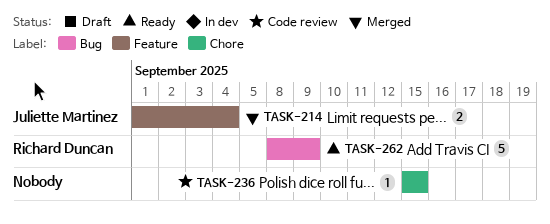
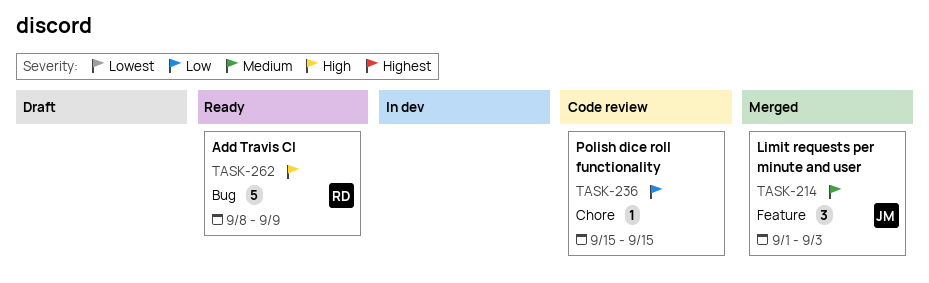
TASK-214, estimate: 2 -> 3
TASK-214, due: Sep 4 -> Sep 3

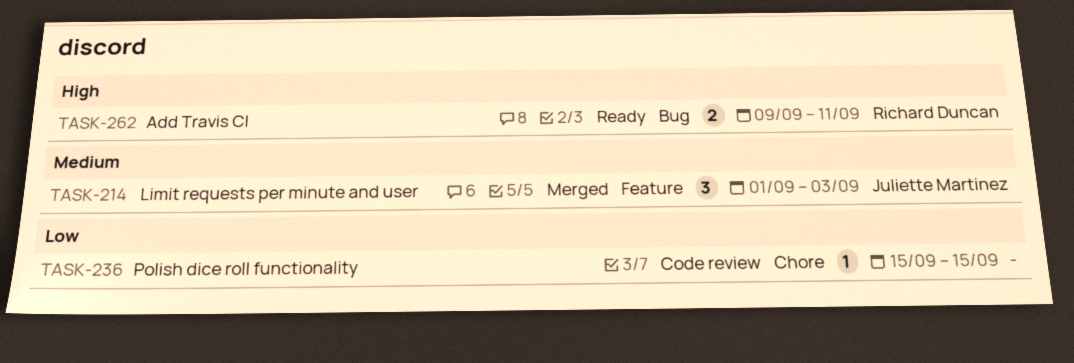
TASK-262, estimate: 5 -> 2
TASK-262, start: Sep 8 -> Sep 9
TASK-262, due: Sep 9 -> Sep 11

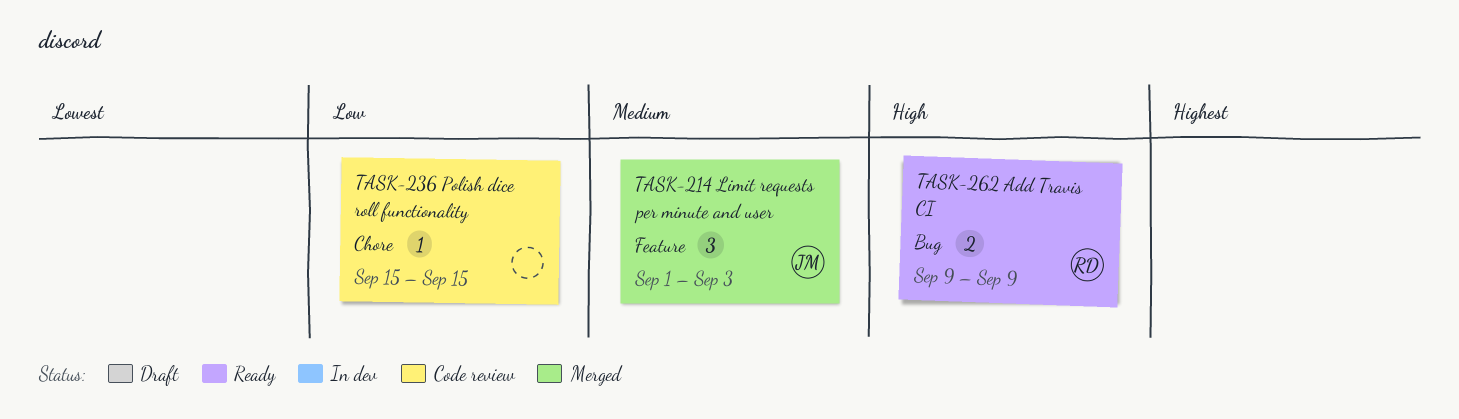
TASK-262, due: Sep 11 -> Sep 9

